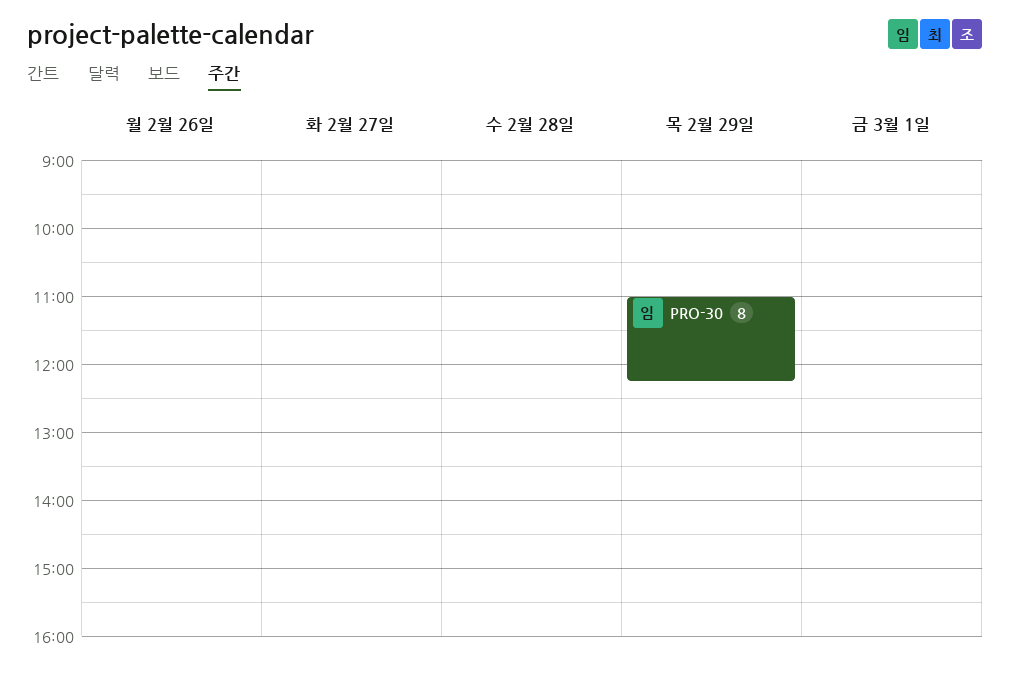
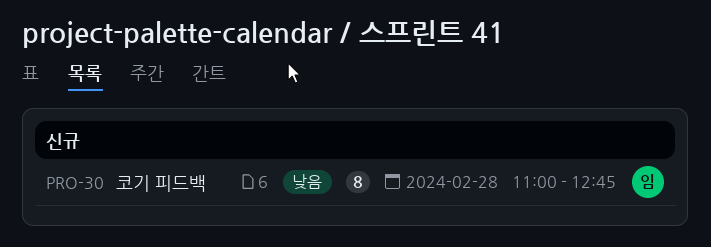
PRO-30, day: Feb 29 -> Feb 28
PRO-30, ends: 12:15 -> 12:45

